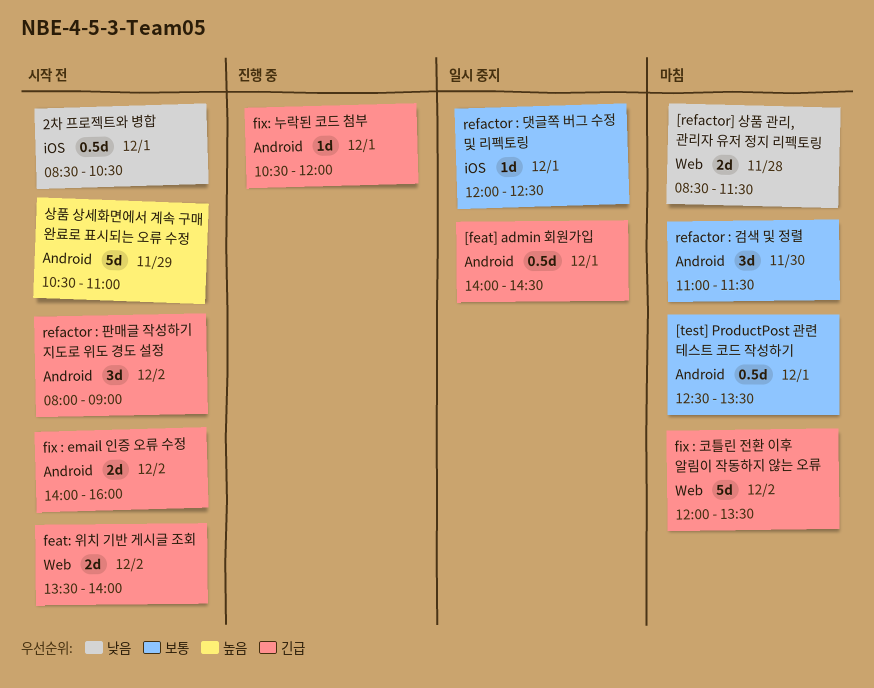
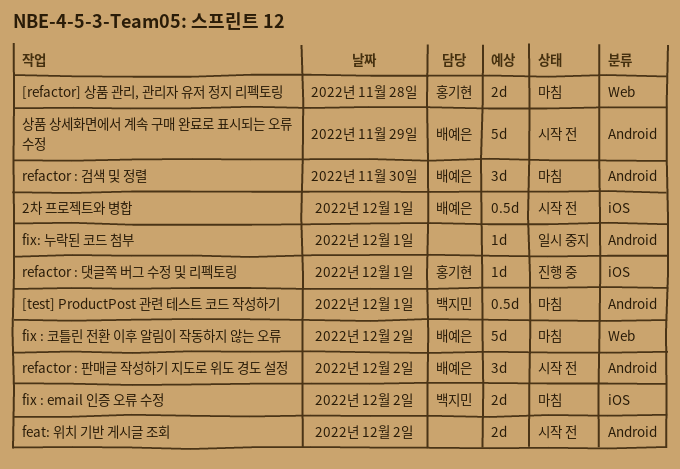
[feat] admin 회원가입: present -> none
feat: 위치 기반 게시글 조회, label: Web -> Android
fix : email 인증 오류 수정, status: 시작 전 -> 마침
fix : email 인증 오류 수정, label: Android -> iOS
fix: 누락된 코드 첨부, status: 진행 중 -> 일시 중지
refactor : 댓글쪽 버그 수정 및 리펙토링, status: 일시 중지 -> 진행 중

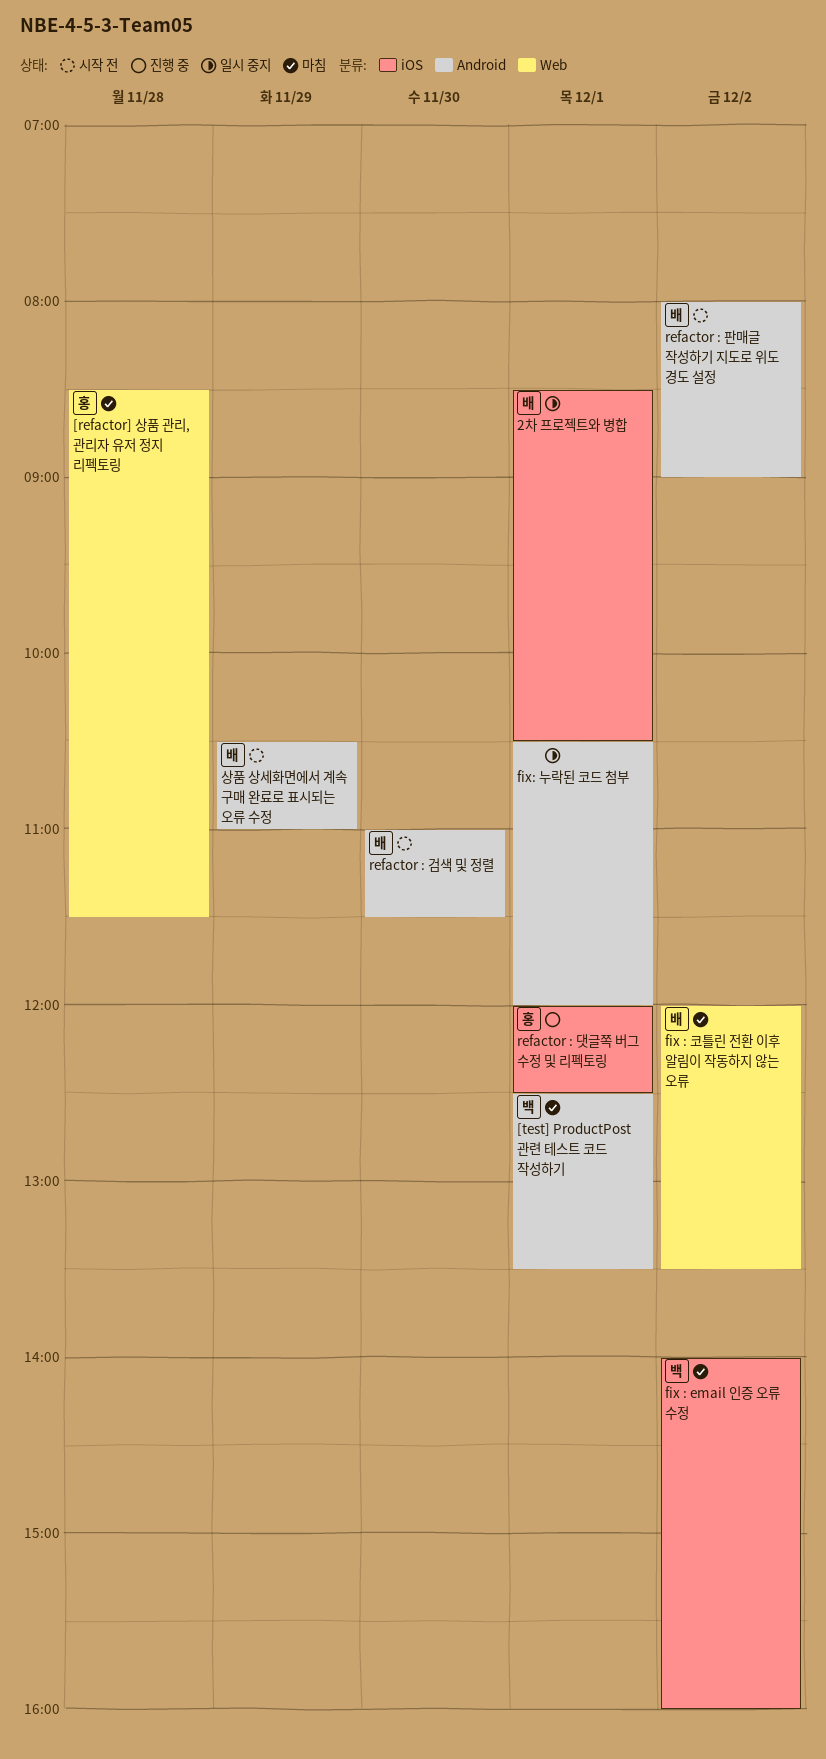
2차 프로젝트와 병합, status: 시작 전 -> 일시 중지
feat: 위치 기반 게시글 조회: present -> none
refactor : 검색 및 정렬, status: 마침 -> 시작 전

